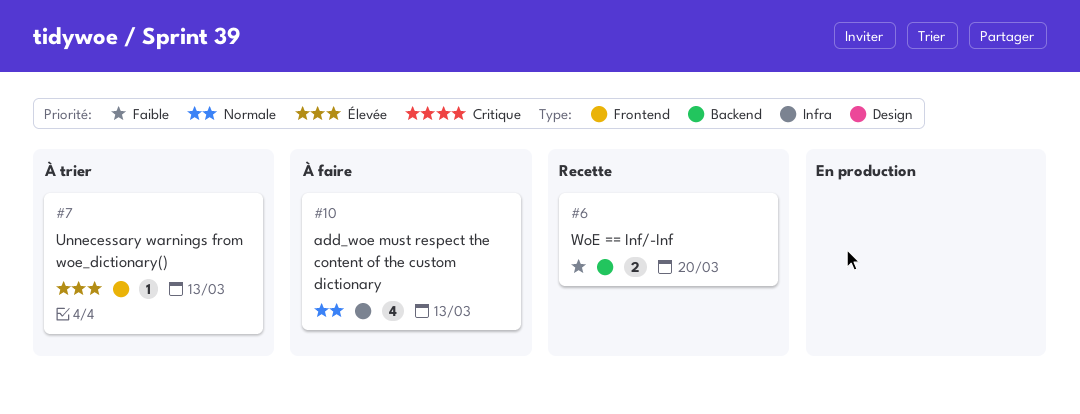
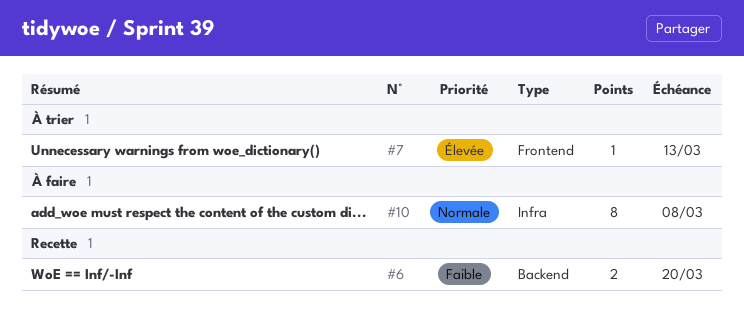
#10, estimate: 4 -> 8
#10, due: Mar 13 -> Mar 8

